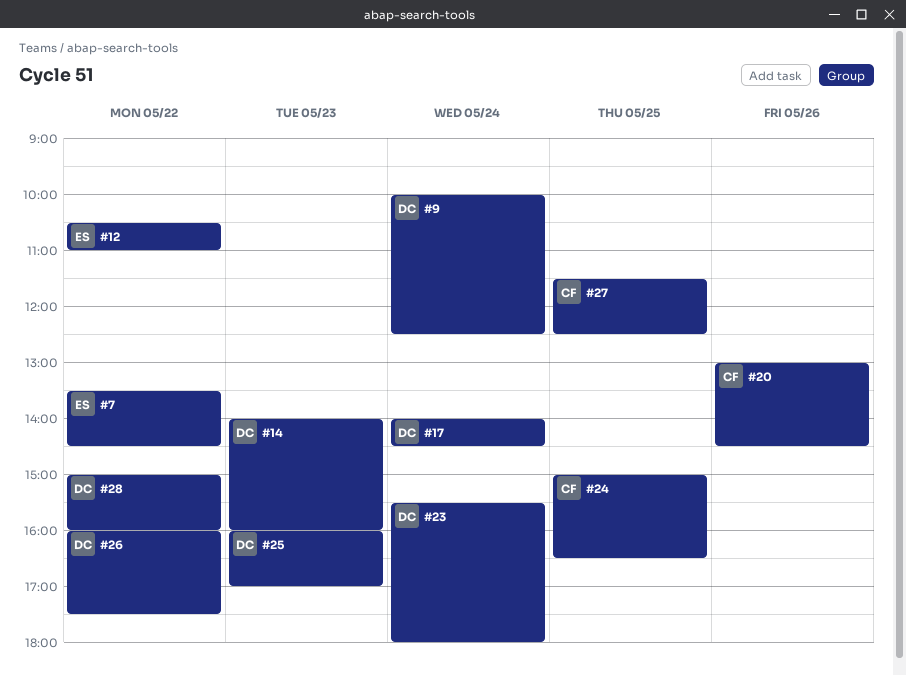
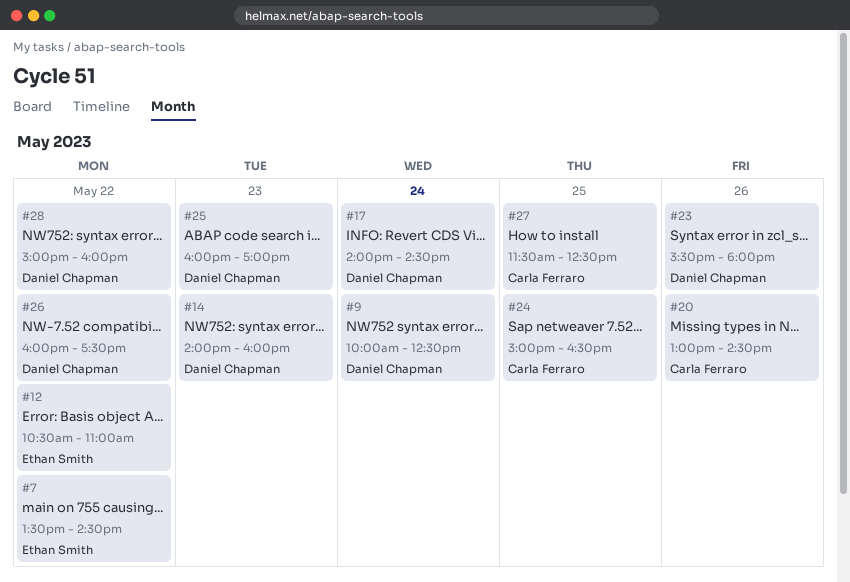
#23, day: May 24 -> May 26

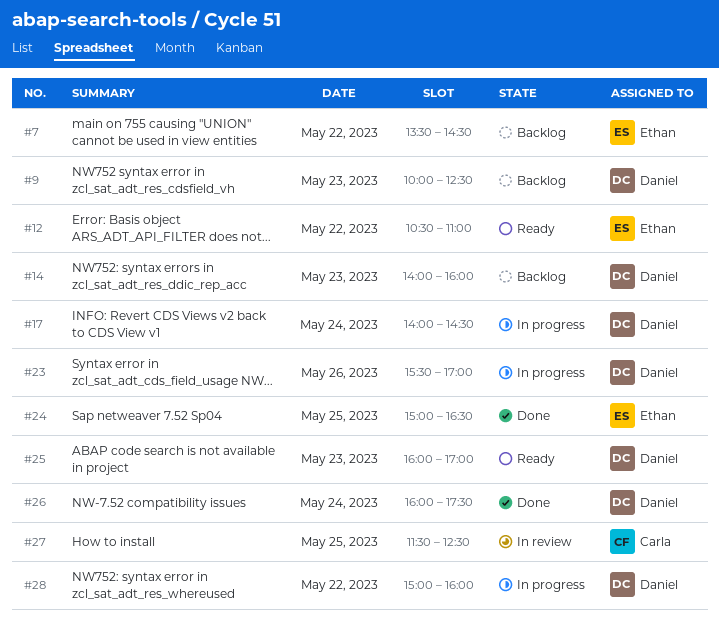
#9, day: May 24 -> May 23
#20: present -> none
#23, ends: 18:00 -> 17:00
#24, owner: Carla Ferraro -> Ethan Smith
#26, day: May 22 -> May 24

